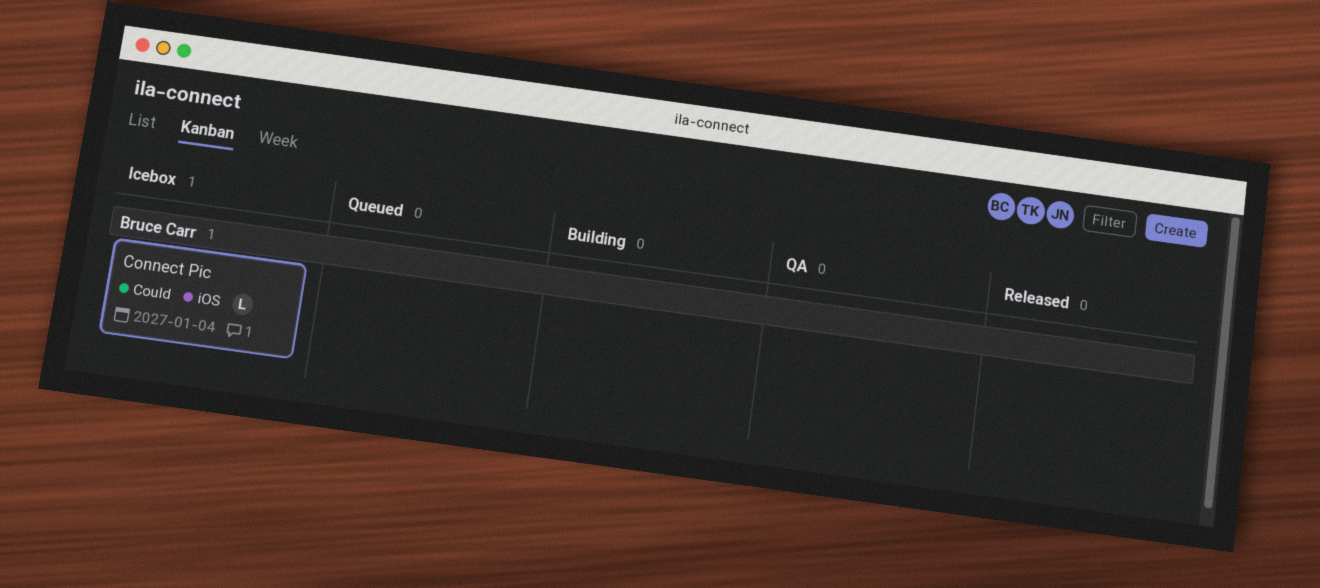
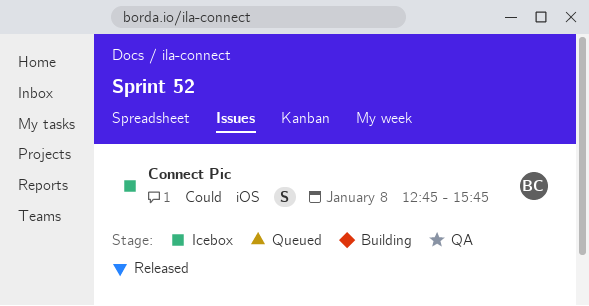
Connect Pic, estimate: L -> S
Connect Pic, day: Jan 4 -> Jan 8

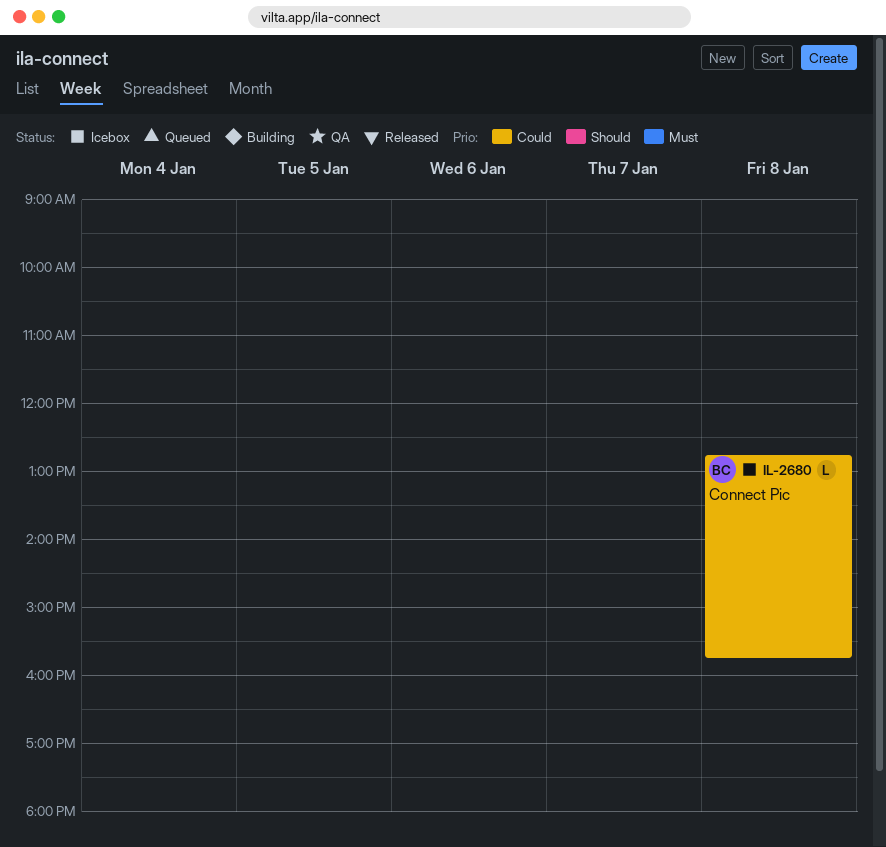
Connect Pic, estimate: S -> L

